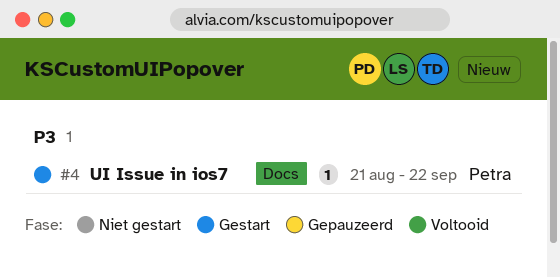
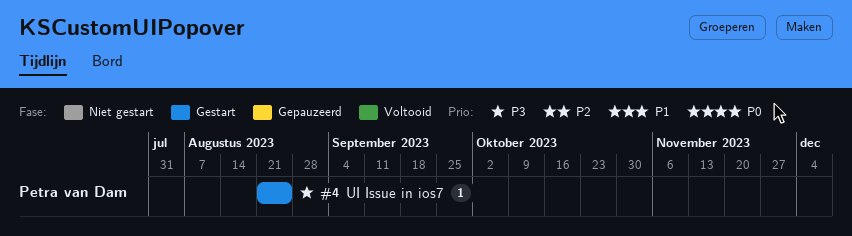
#4, due: Sep 22 -> Aug 25

